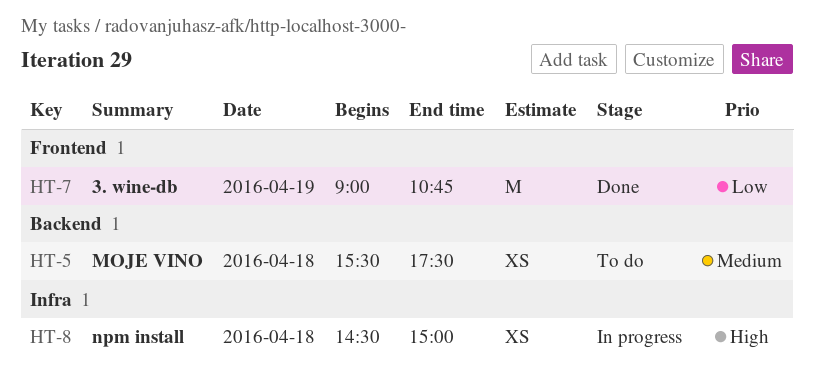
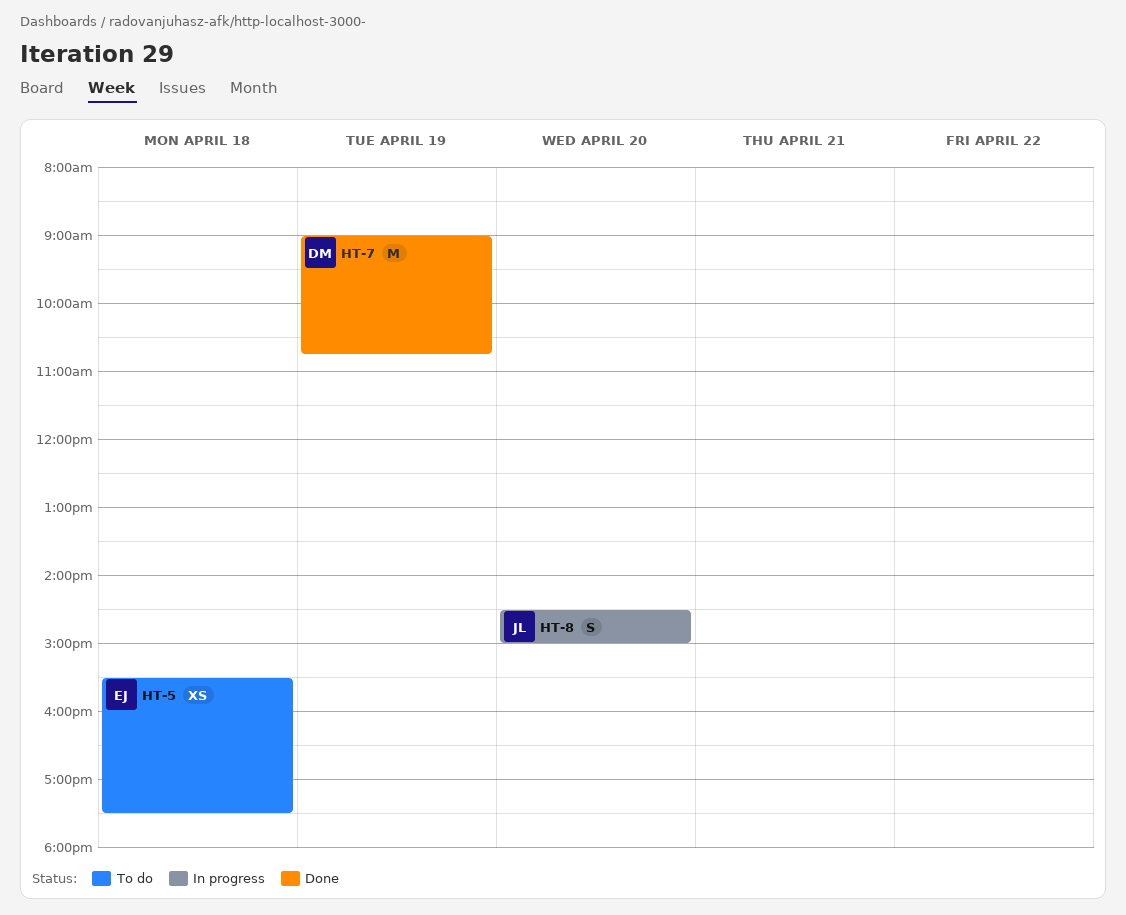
HT-8, estimate: XS -> S
HT-8, day: Apr 18 -> Apr 20

